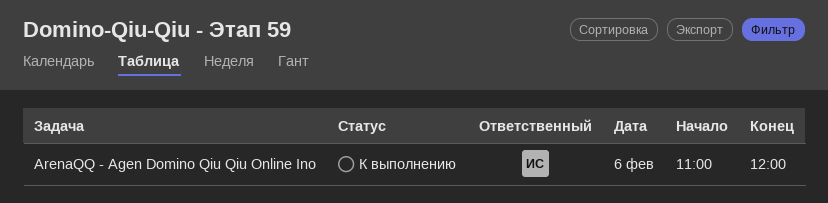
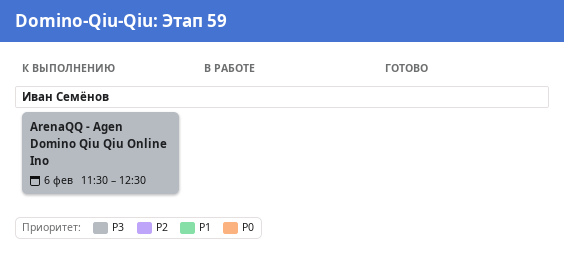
ArenaQQ - Agen Domino Qiu Qiu Online Ino, begins: 11:00 -> 11:30
ArenaQQ - Agen Domino Qiu Qiu Online Ino, ends: 12:00 -> 12:30

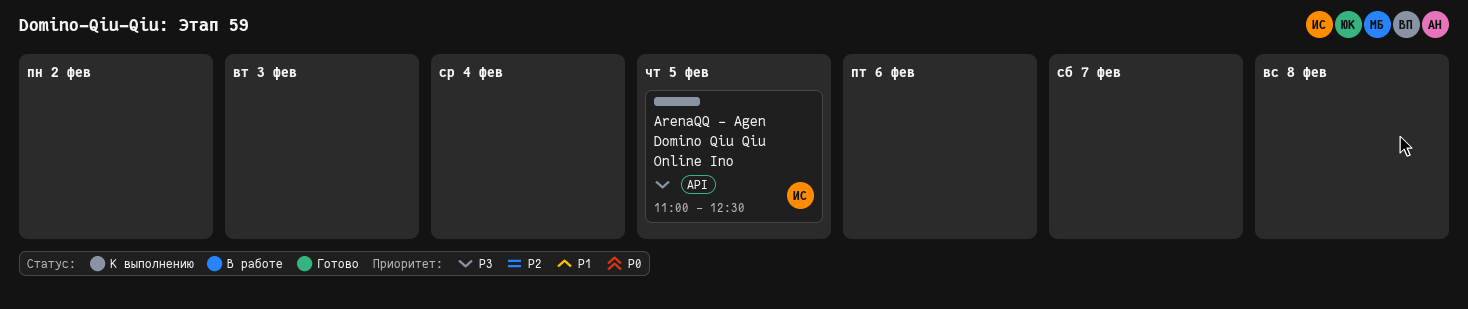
ArenaQQ - Agen Domino Qiu Qiu Online Ino, day: Feb 6 -> Feb 5
ArenaQQ - Agen Domino Qiu Qiu Online Ino, begins: 11:30 -> 11:00

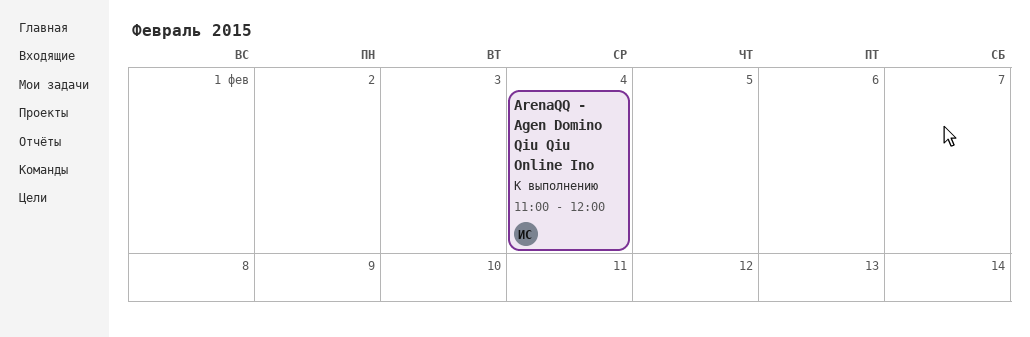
ArenaQQ - Agen Domino Qiu Qiu Online Ino, day: Feb 5 -> Feb 4
ArenaQQ - Agen Domino Qiu Qiu Online Ino, ends: 12:30 -> 12:00

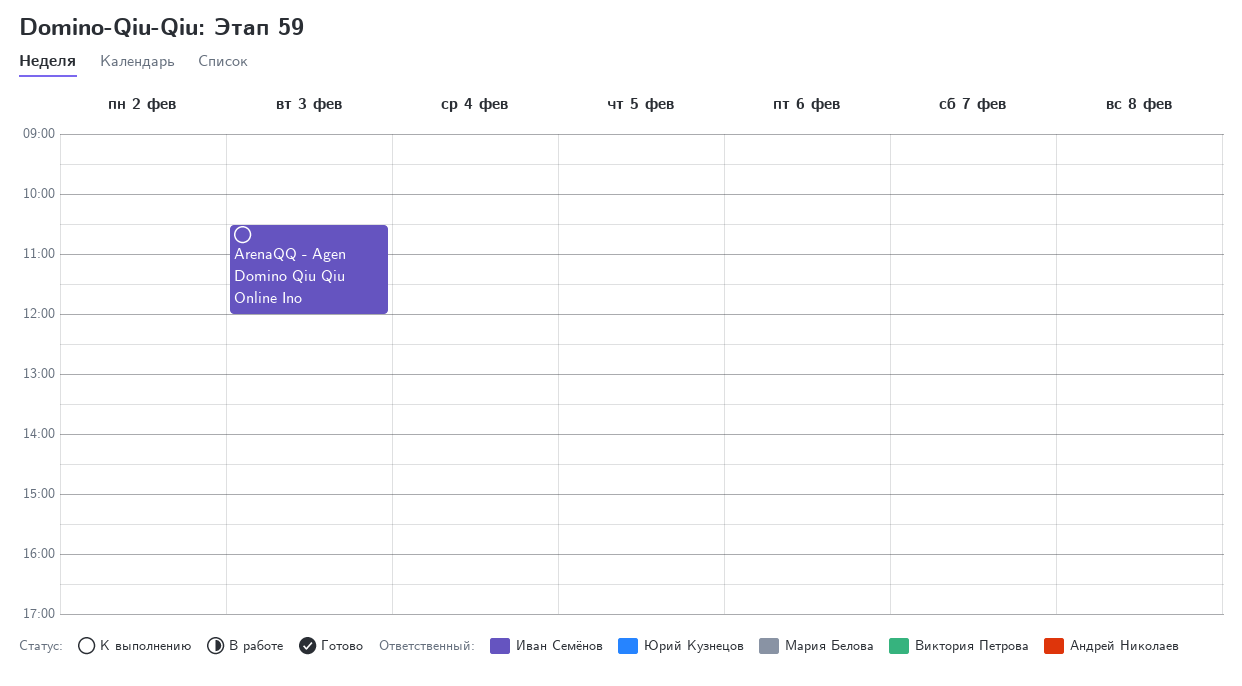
ArenaQQ - Agen Domino Qiu Qiu Online Ino, day: Feb 4 -> Feb 3
ArenaQQ - Agen Domino Qiu Qiu Online Ino, begins: 11:00 -> 10:30

